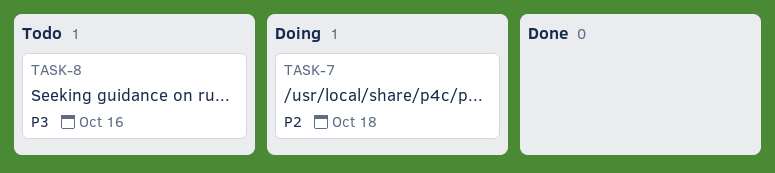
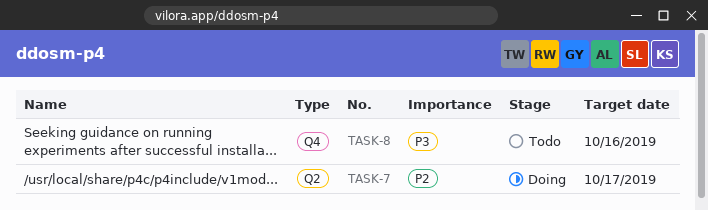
TASK-7, due: Oct 18 -> Oct 17

